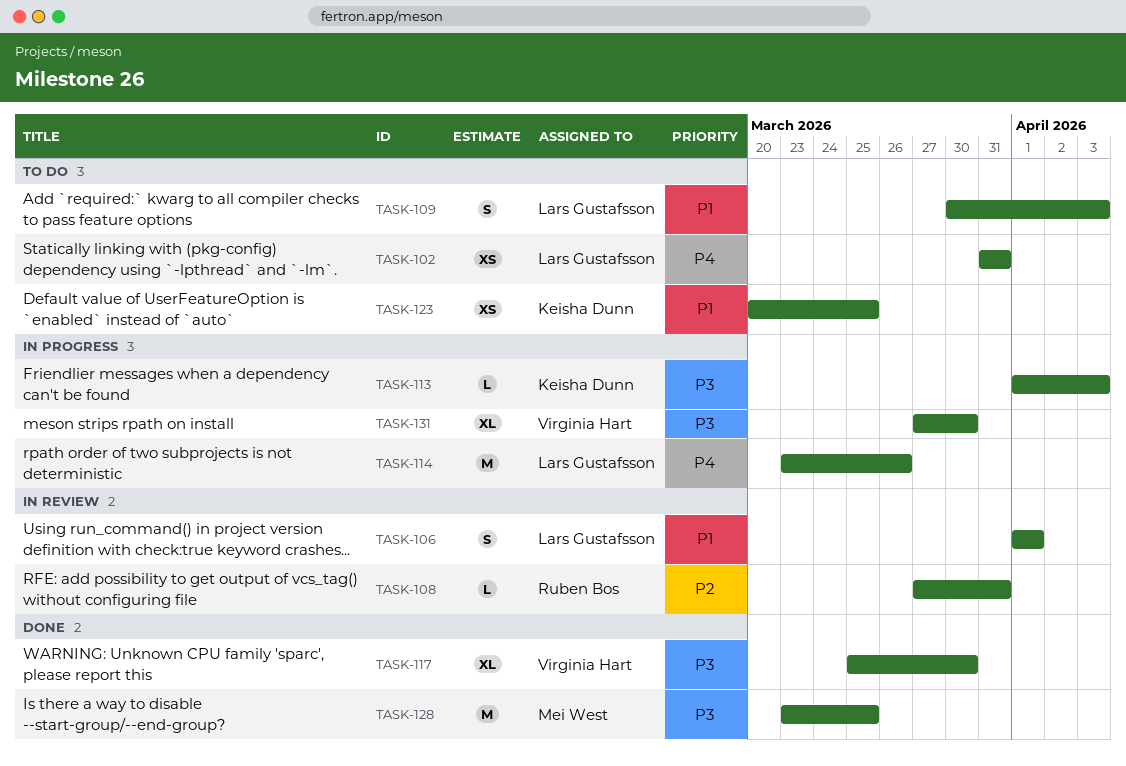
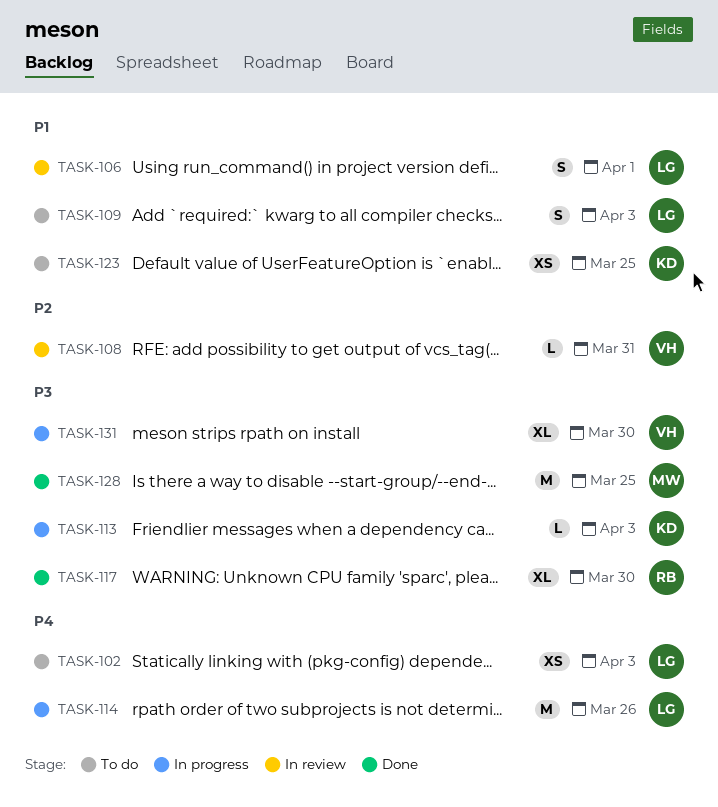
TASK-102, due: Mar 31 -> Apr 3
TASK-108, owner: Ruben Bos -> Virginia Hart
TASK-117, owner: Virginia Hart -> Ruben Bos

